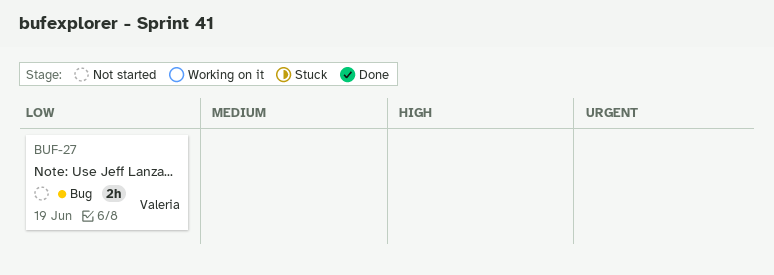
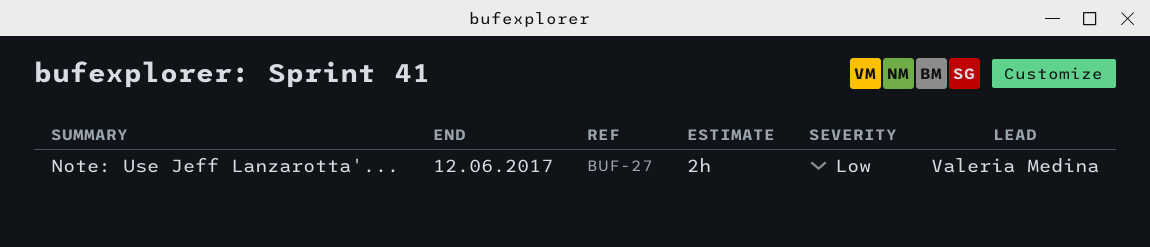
BUF-27, due: Jun 19 -> Jun 12

